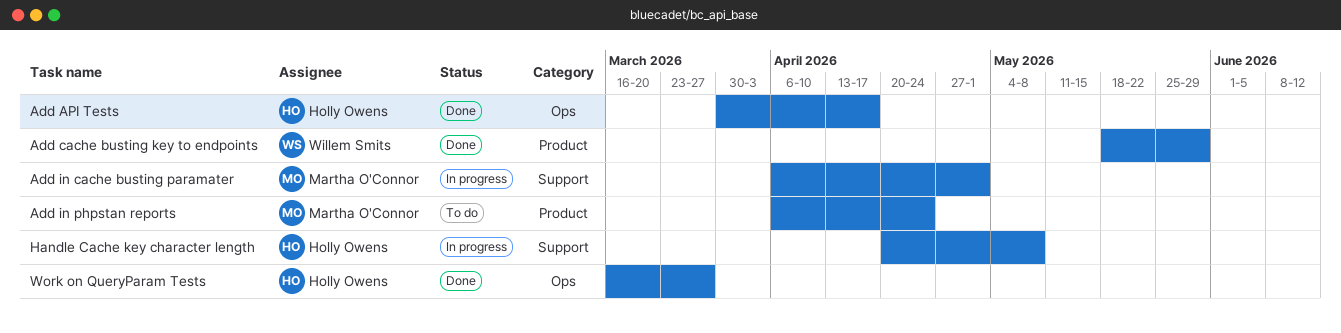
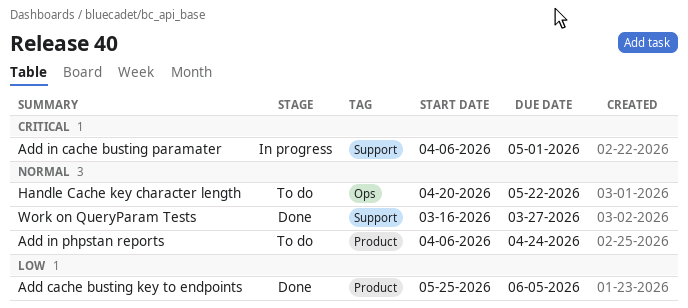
Add API Tests: present -> none
Add cache busting key to endpoints, start: May 18 -> May 25
Add cache busting key to endpoints, due: May 29 -> Jun 5
Handle Cache key character length, status: In progress -> To do
Handle Cache key character length, label: Support -> Ops
Handle Cache key character length, due: May 8 -> May 22
Work on QueryParam Tests, label: Ops -> Support

